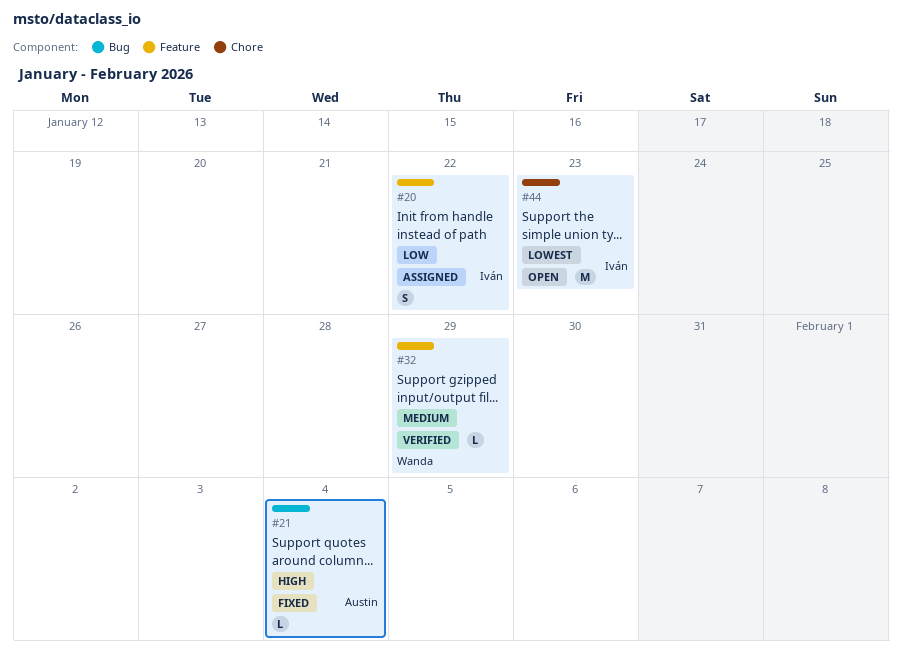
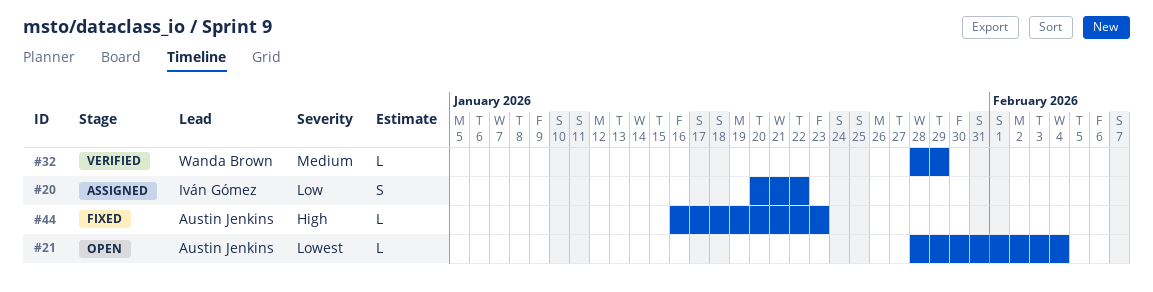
#21, status: Fixed -> Open
#21, priority: High -> Lowest
#44, status: Open -> Fixed
#44, owner: Iván Gómez -> Austin Jenkins
#44, priority: Lowest -> High
#44, estimate: M -> L

